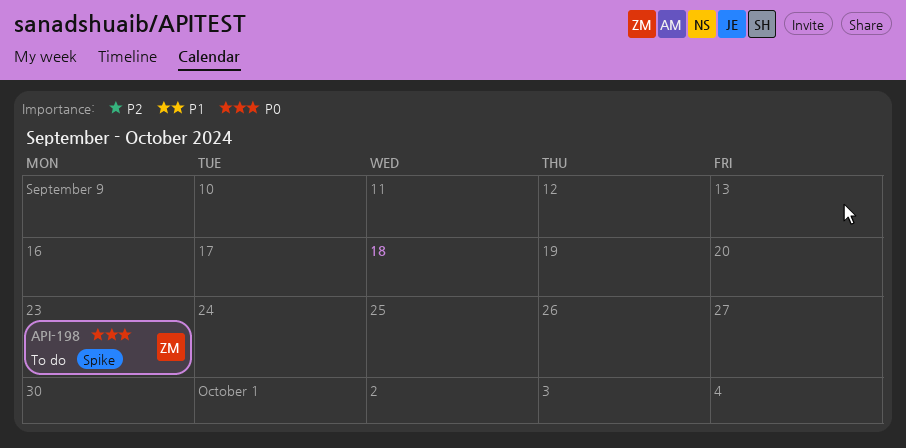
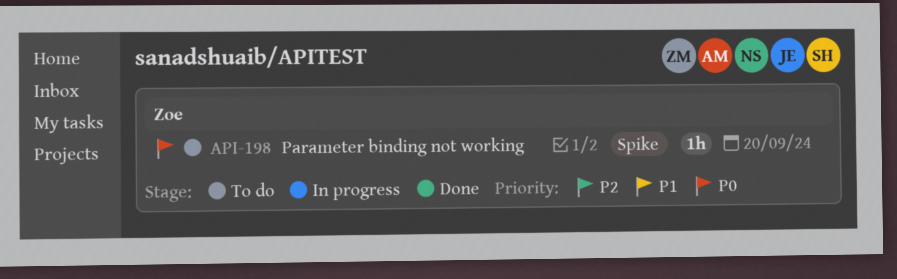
API-198, due: Sep 23 -> Sep 20

